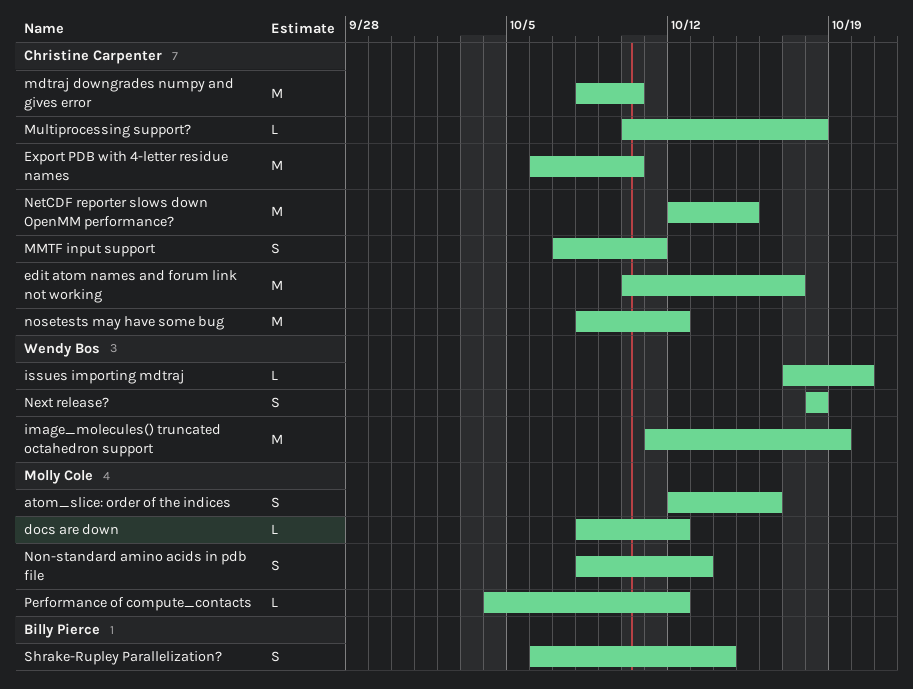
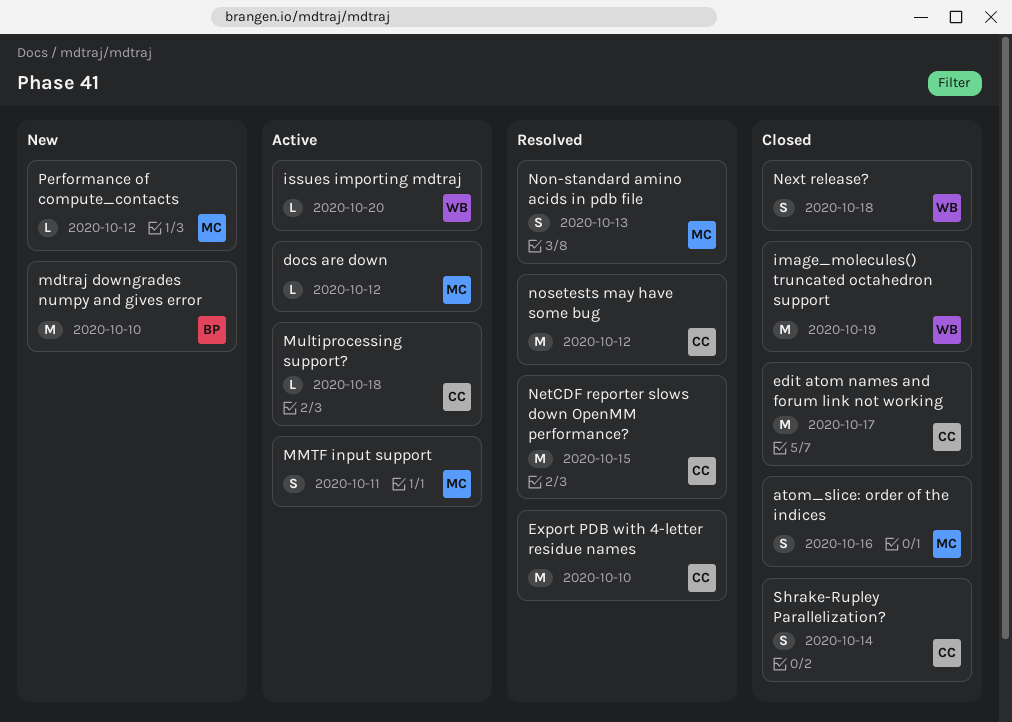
mdtraj downgrades numpy and gives error, owner: Christine Carpenter -> Billy Pierce
MMTF input support, owner: Christine Carpenter -> Molly Cole
Shrake-Rupley Parallelization?, owner: Billy Pierce -> Christine Carpenter

